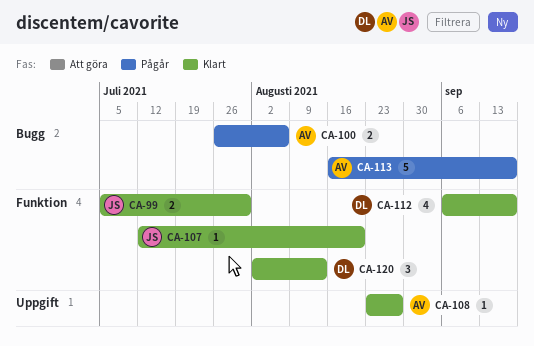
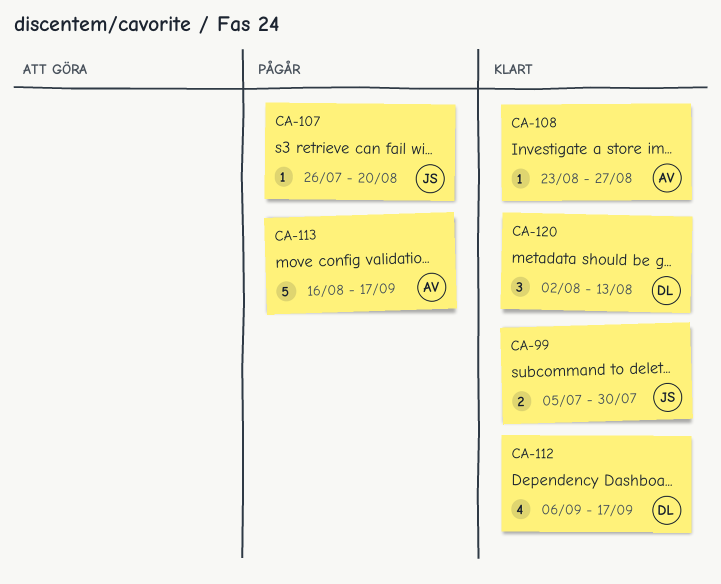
CA-100: present -> none
CA-107, status: Klart -> Pågår
CA-107, start: Jul 12 -> Jul 26

